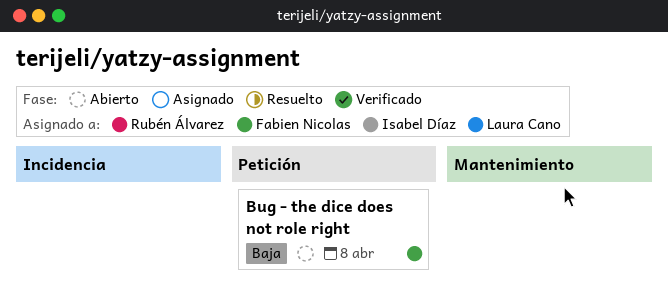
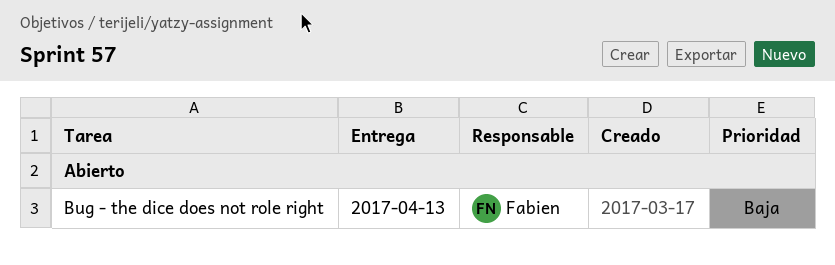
Bug - the dice does not role right, due: Apr 8 -> Apr 13

